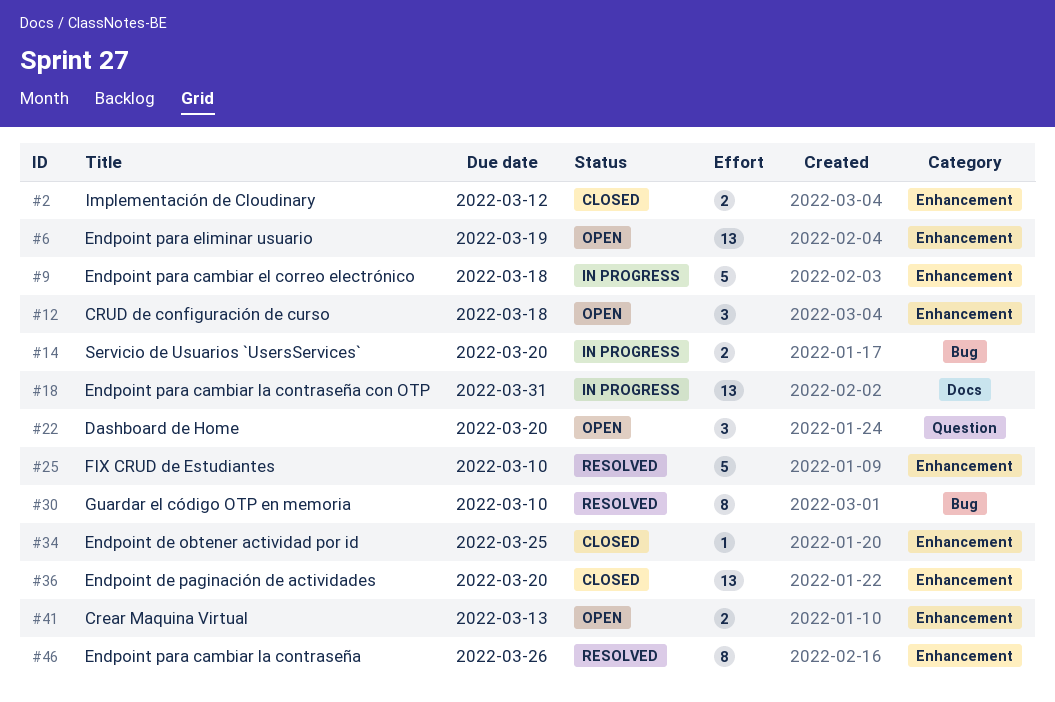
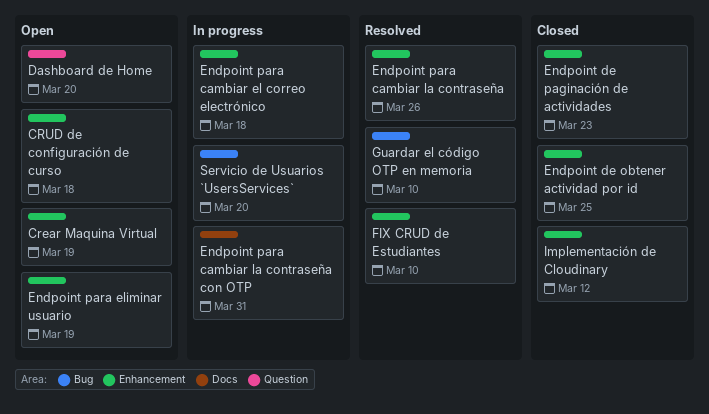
Crear Maquina Virtual, due: Mar 13 -> Mar 19
Endpoint de paginación de actividades, due: Mar 20 -> Mar 23

